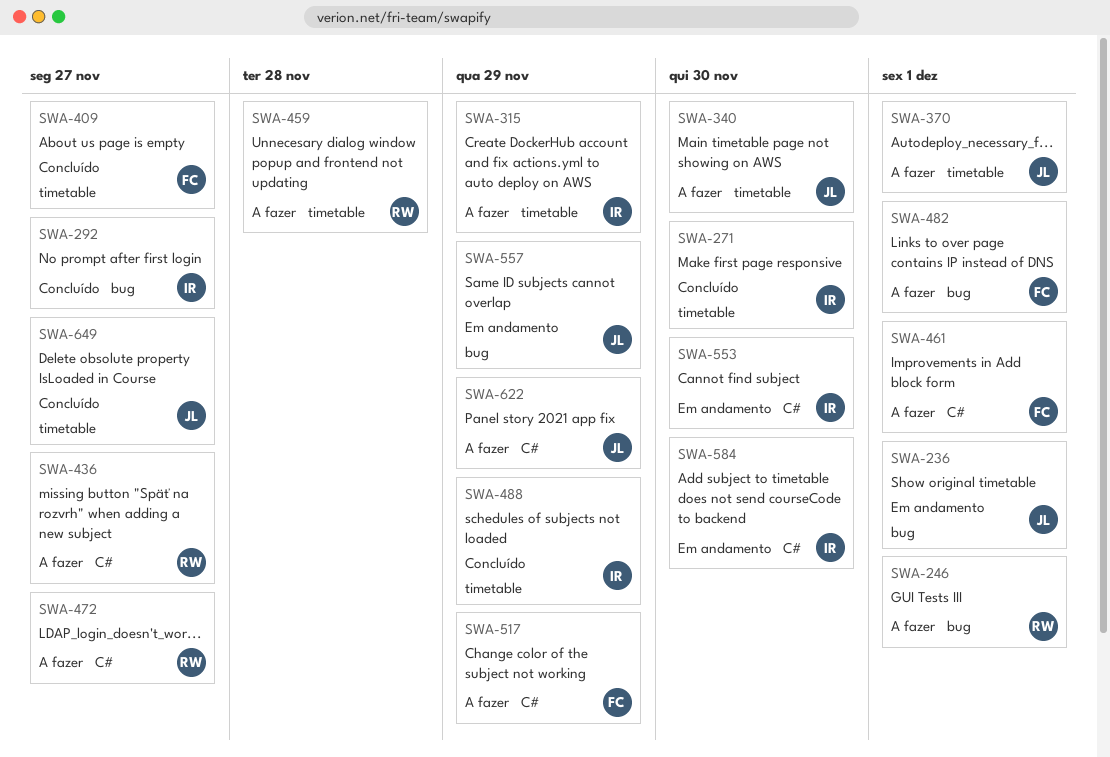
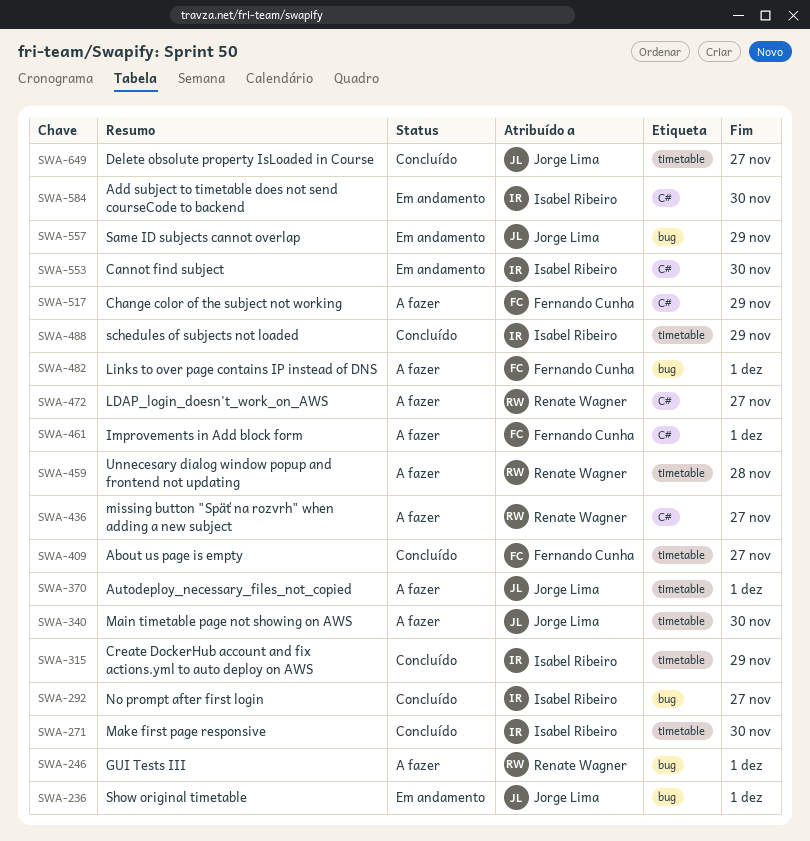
SWA-315, status: A fazer -> Concluído
SWA-622: present -> none

